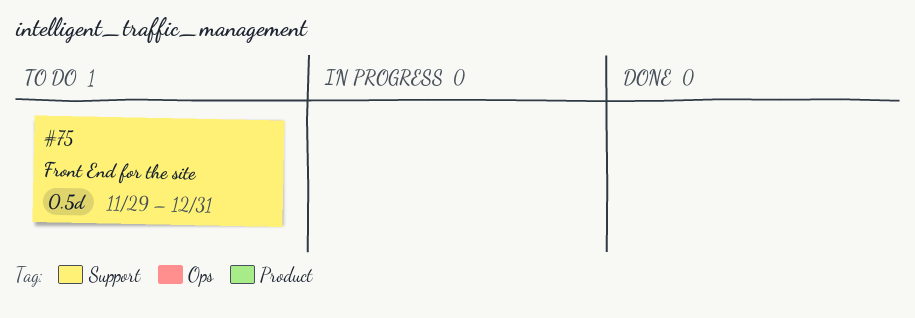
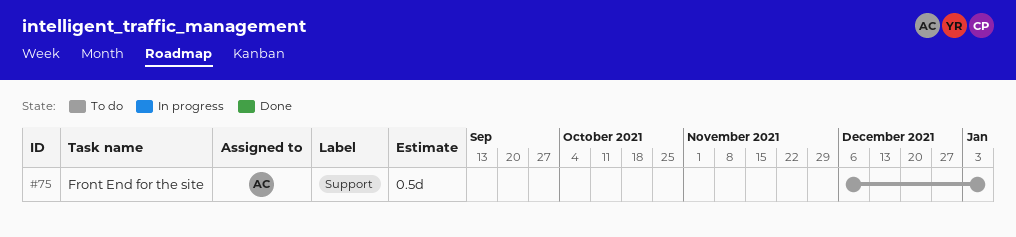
#75, start: Nov 29 -> Dec 6
#75, due: Dec 31 -> Jan 7

